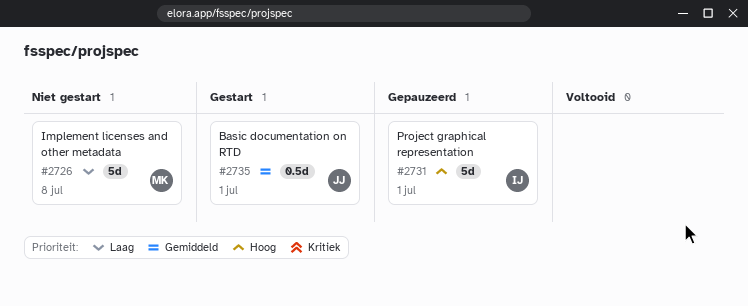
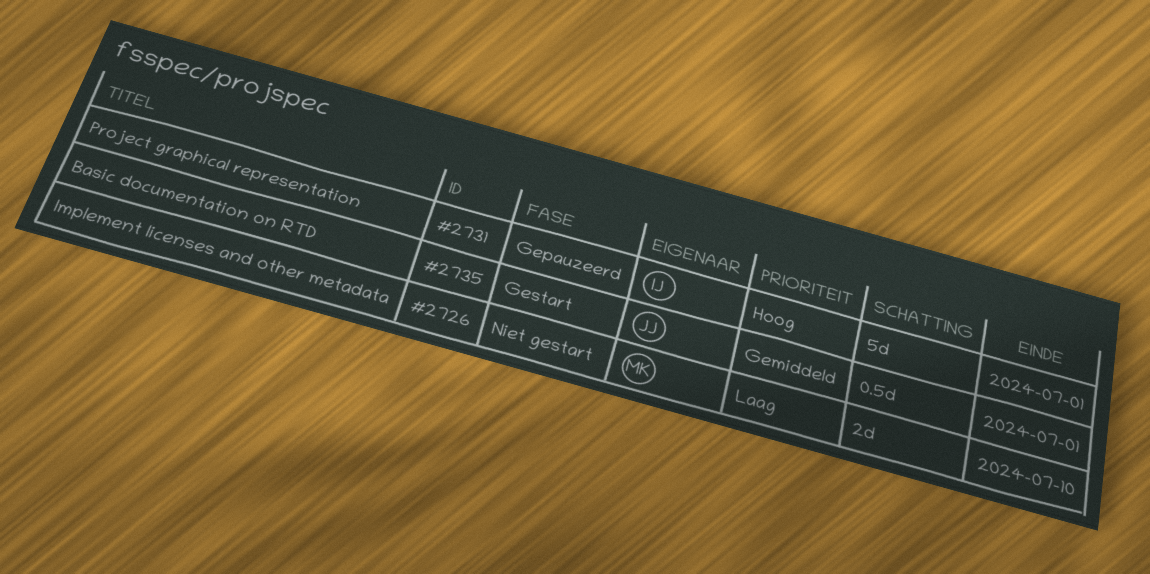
#2726, estimate: 5d -> 2d
#2726, due: Jul 8 -> Jul 10

